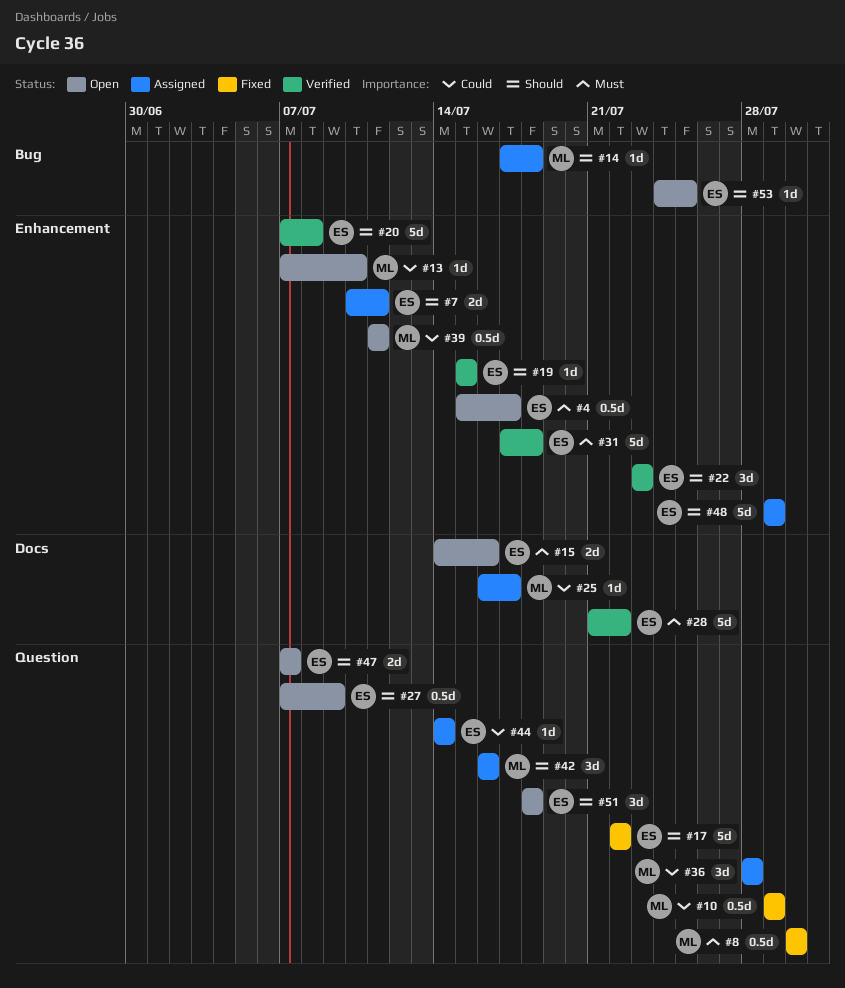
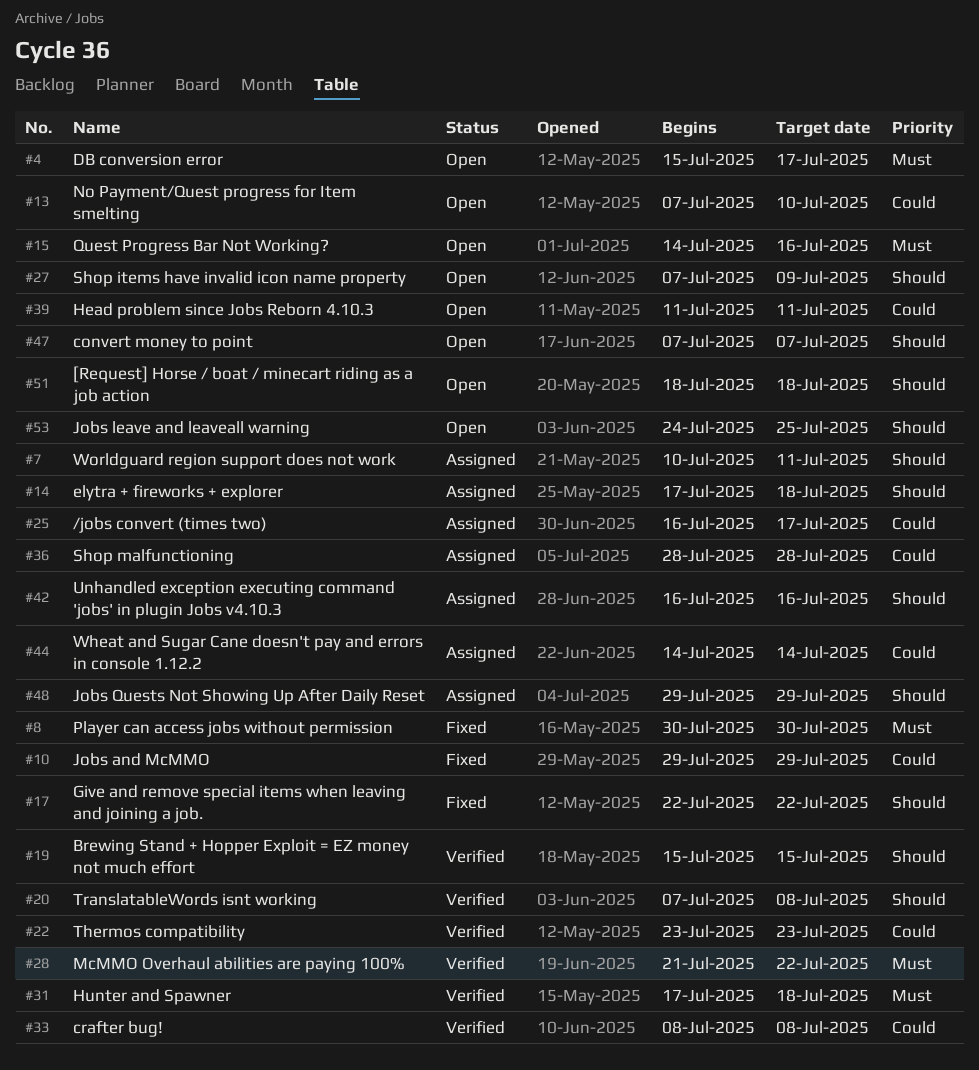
#22, priority: Should -> Could
#33: none -> present

